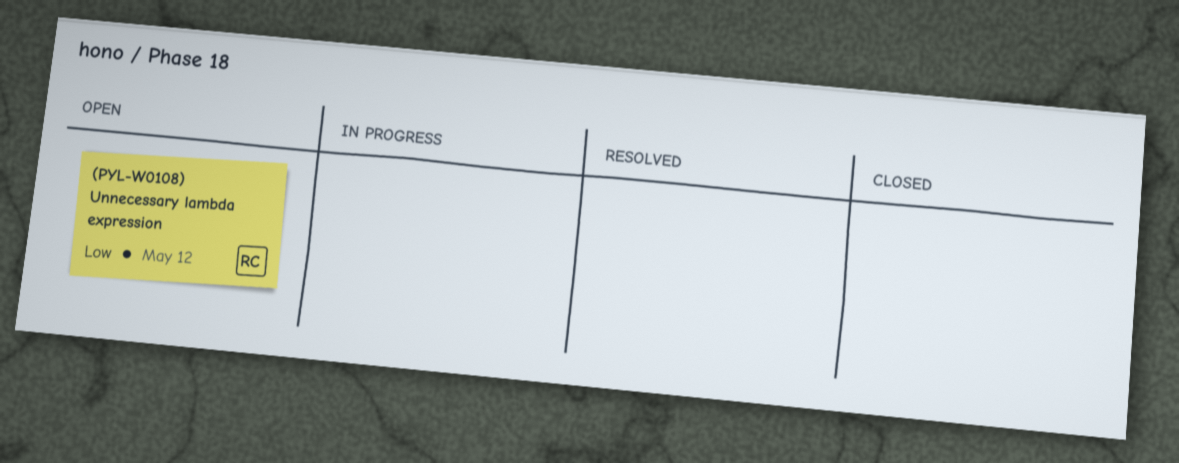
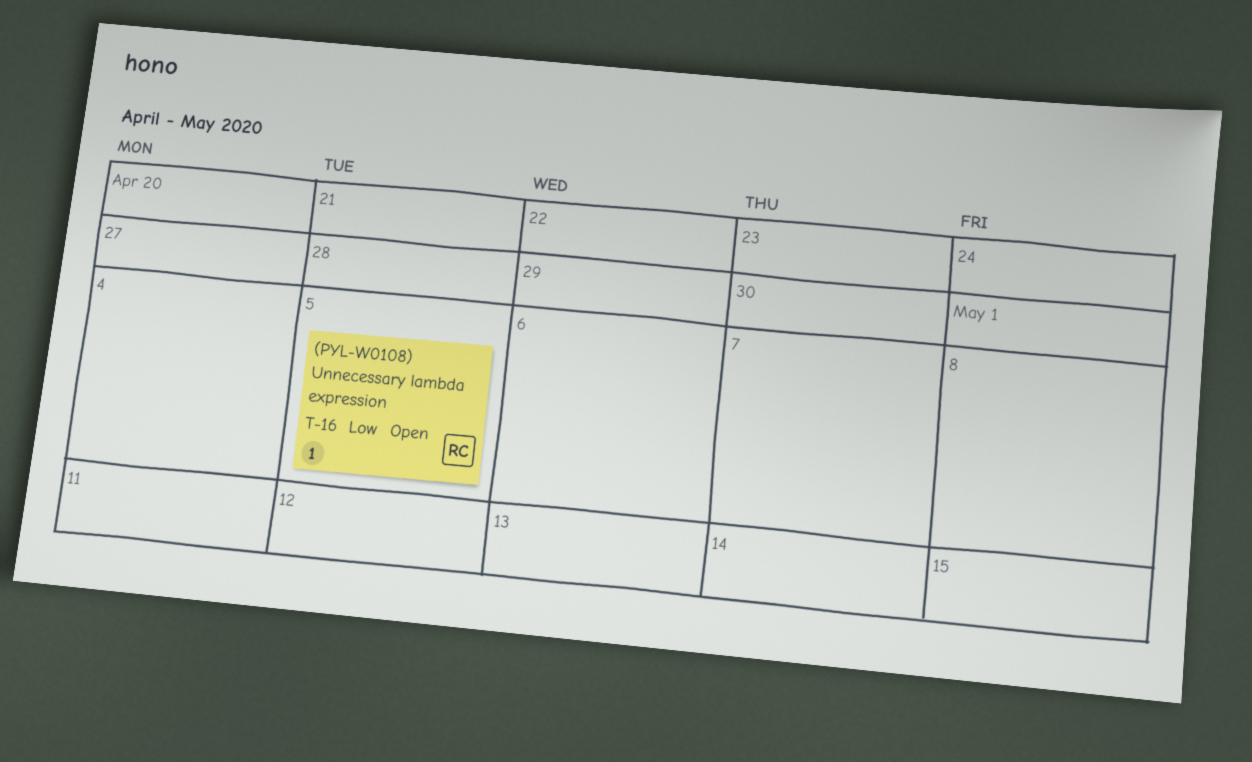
(PYL-W0108) Unnecessary lambda expression, due: May 12 -> May 5

